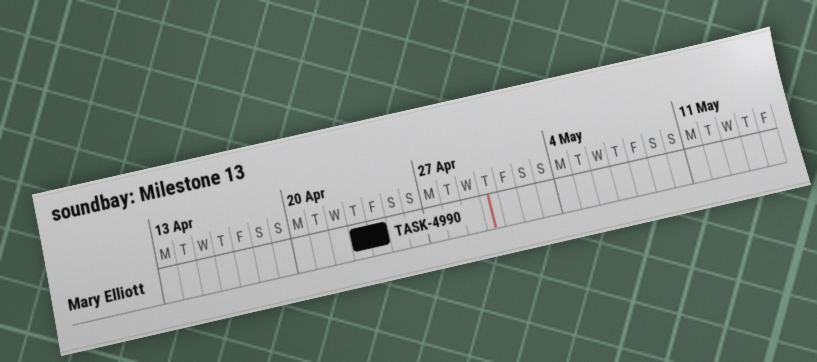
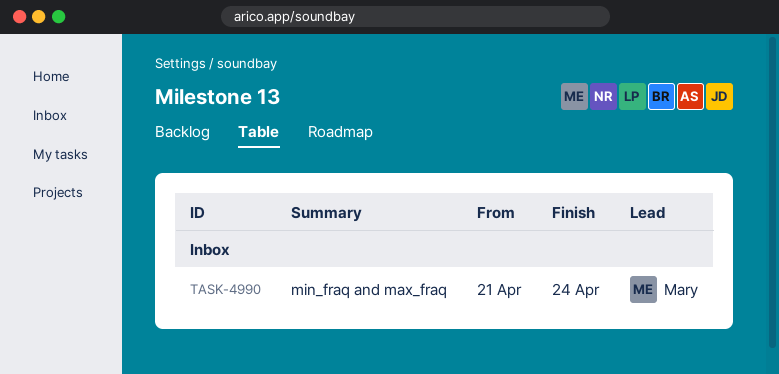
TASK-4990, start: Apr 23 -> Apr 21

